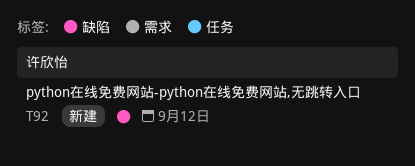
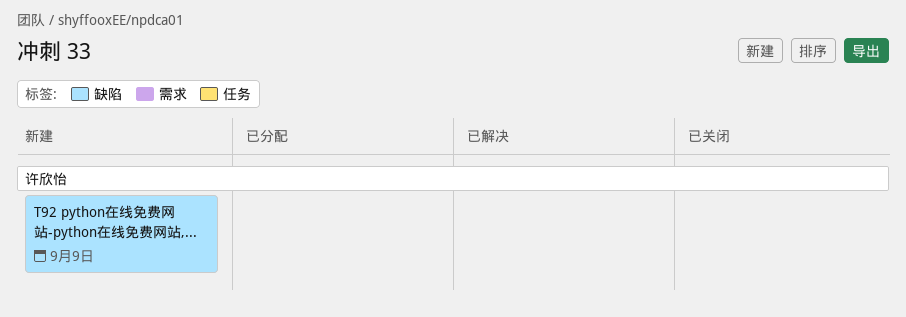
T92, due: Sep 12 -> Sep 9

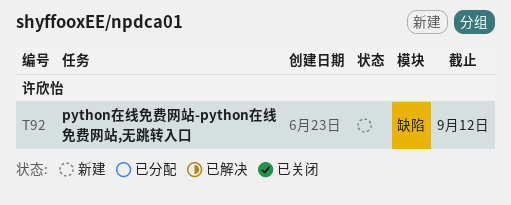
T92, due: Sep 9 -> Sep 12

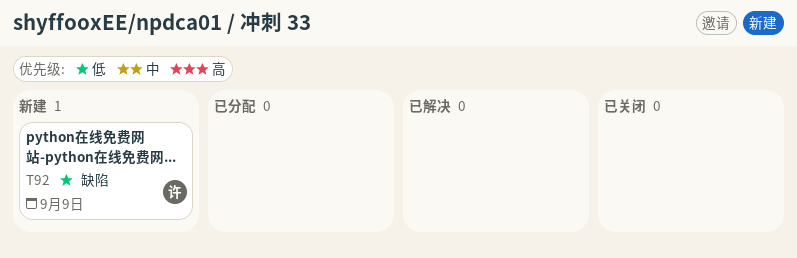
T92, due: Sep 12 -> Sep 9

